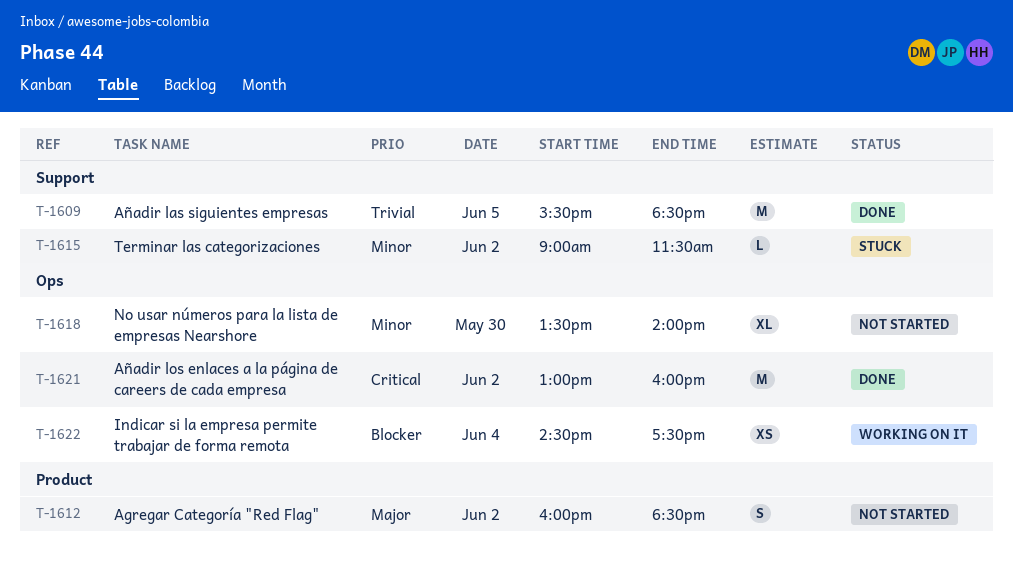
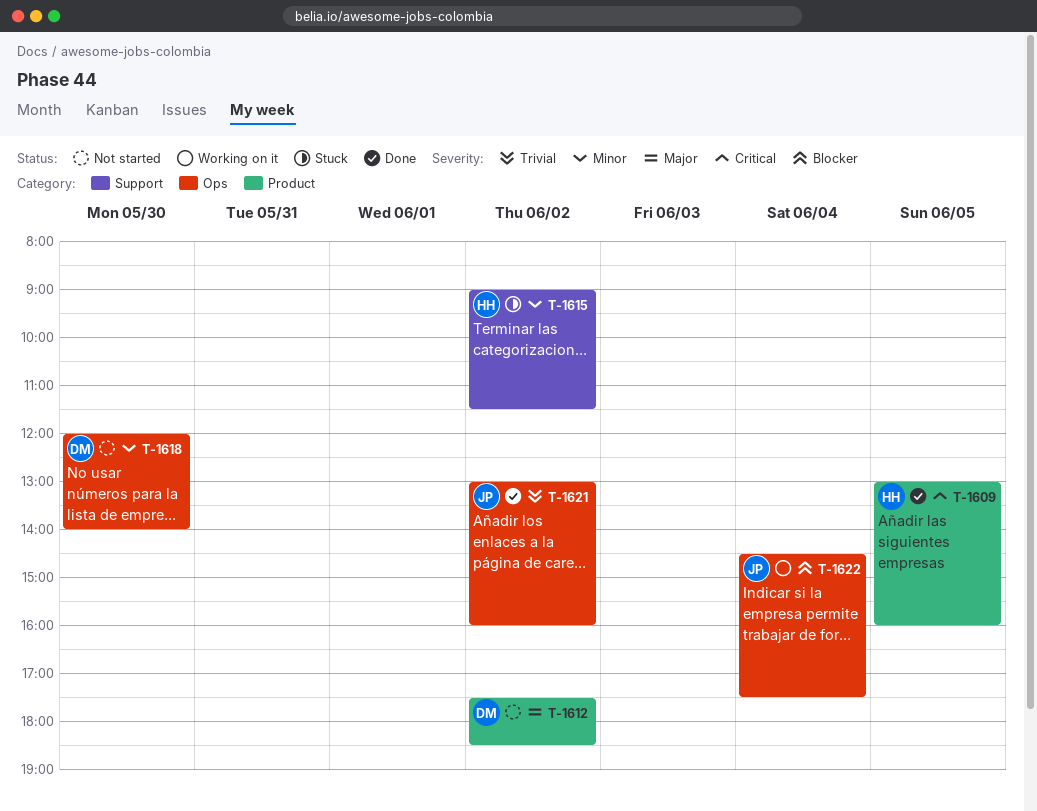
T-1609, priority: Trivial -> Critical
T-1609, label: Support -> Product
T-1609, begins: 15:30 -> 13:00
T-1609, ends: 18:30 -> 16:00
T-1612, begins: 16:00 -> 17:30
T-1618, begins: 13:30 -> 12:00
T-1621, priority: Critical -> Trivial

